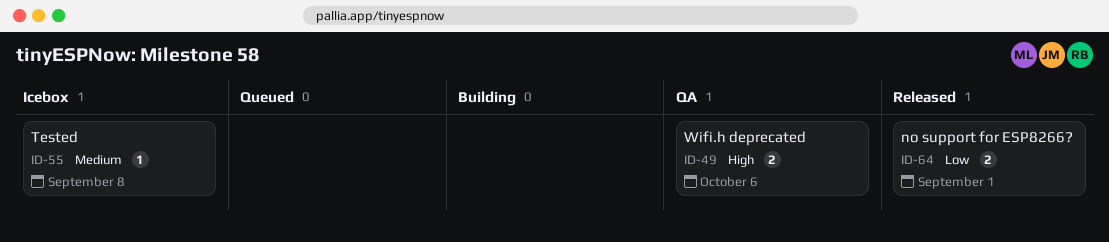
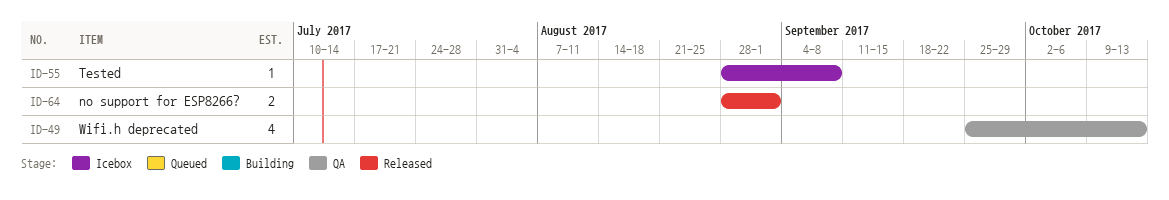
ID-49, estimate: 2 -> 4
ID-49, due: Oct 6 -> Oct 13

